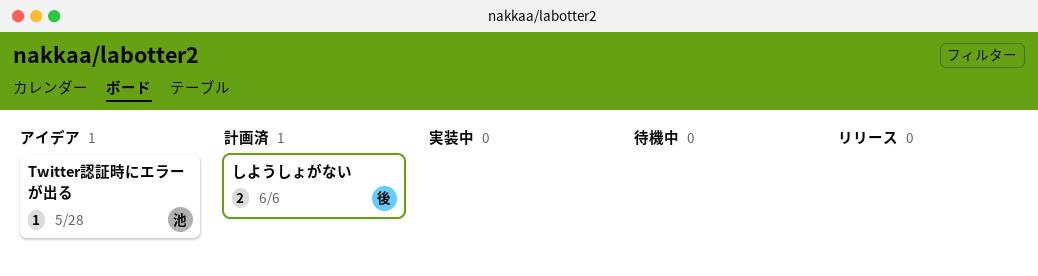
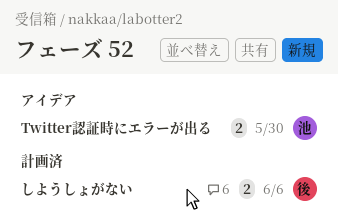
Twitter認証時にエラーが出る, estimate: 1 -> 2
Twitter認証時にエラーが出る, due: May 28 -> May 30

